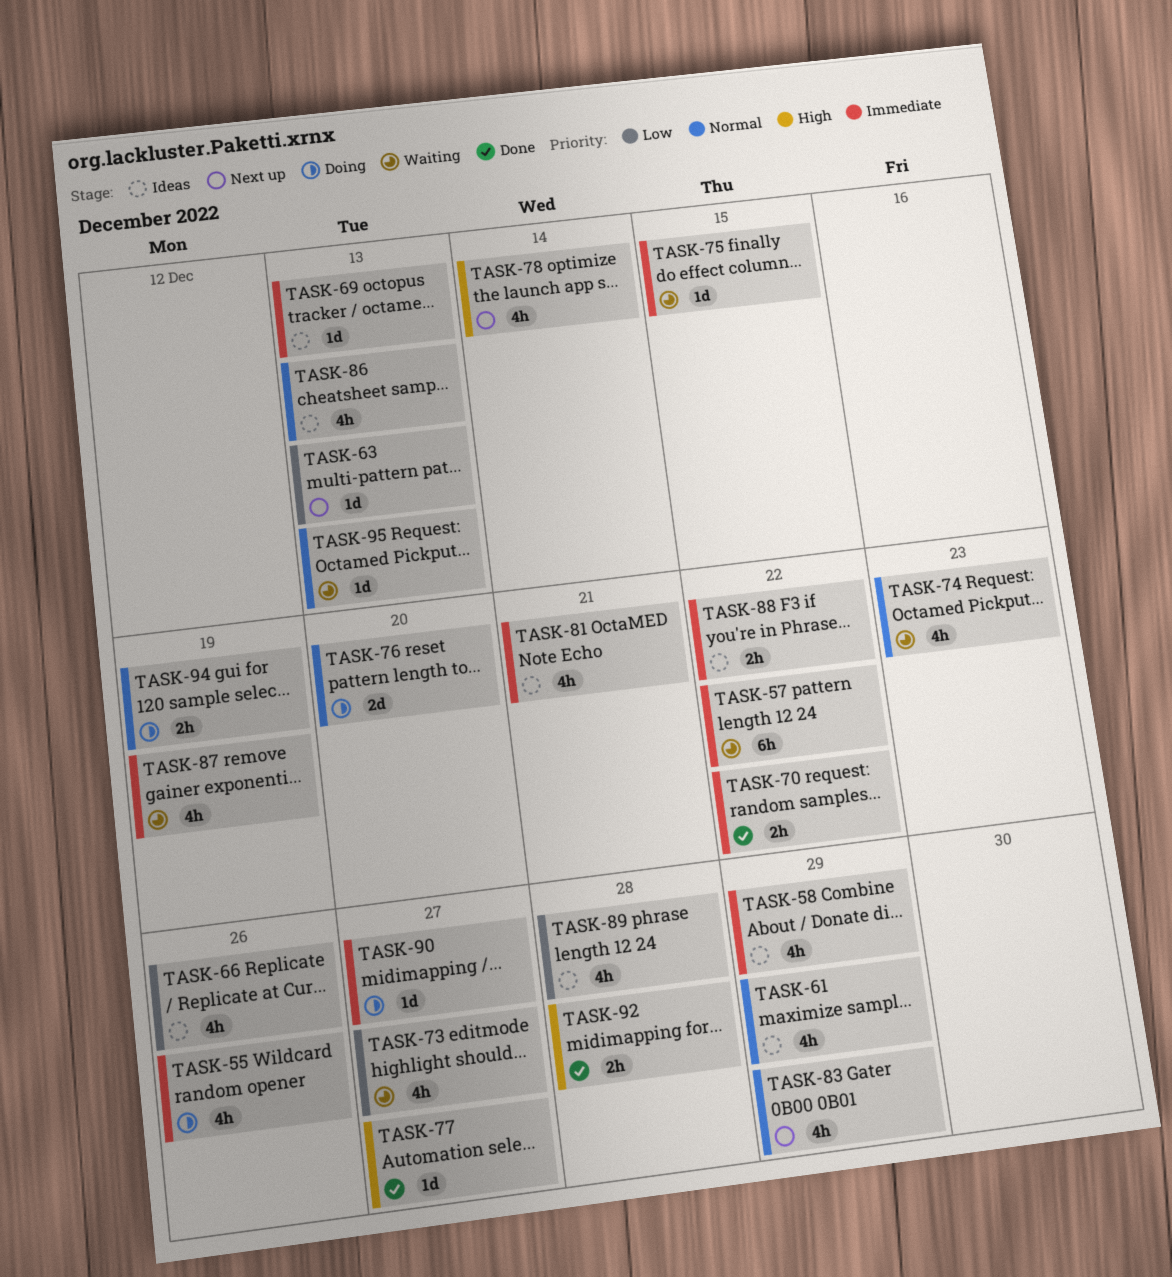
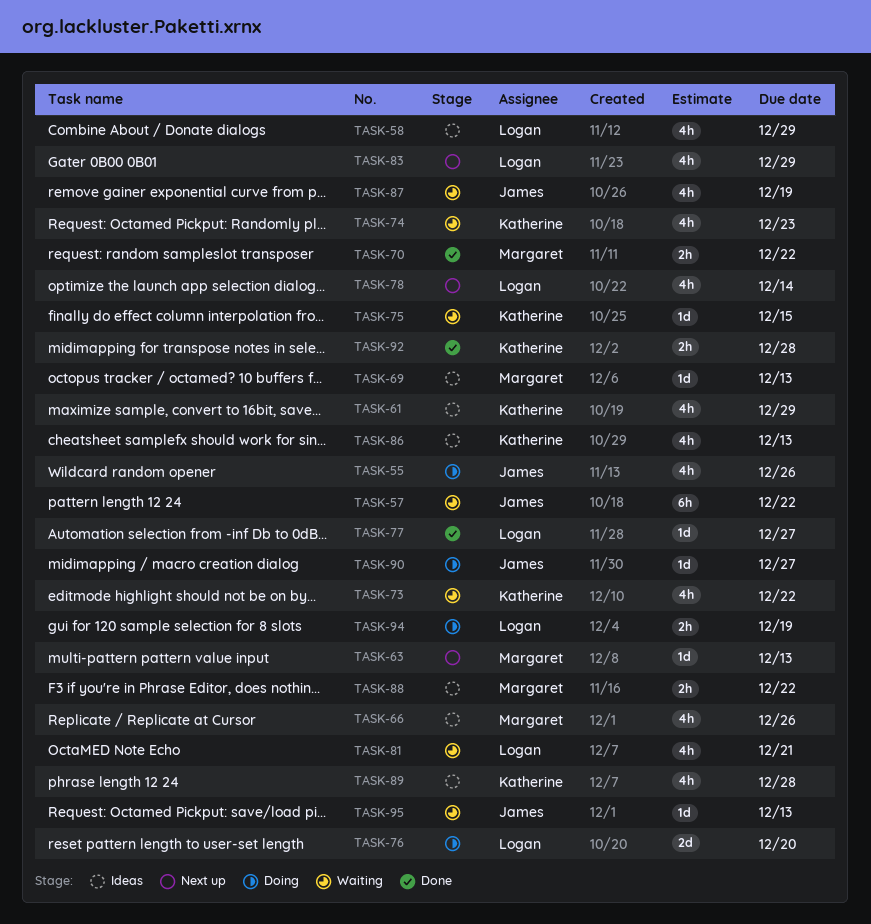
TASK-73, due: Dec 27 -> Dec 22
TASK-81, status: Ideas -> Waiting

